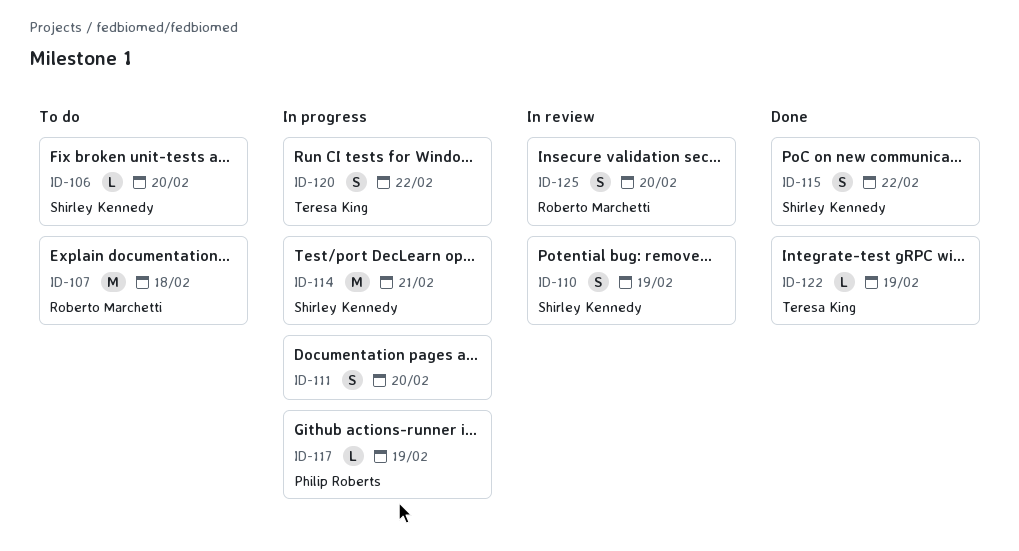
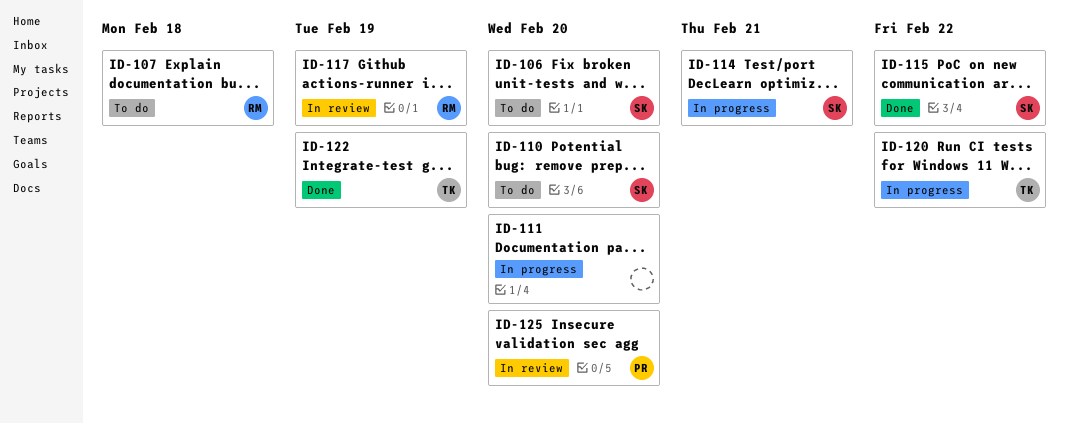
ID-110, status: In review -> To do
ID-110, due: Feb 19 -> Feb 20
ID-117, status: In progress -> In review
ID-117, owner: Philip Roberts -> Roberto Marchetti
ID-125, owner: Roberto Marchetti -> Philip Roberts

